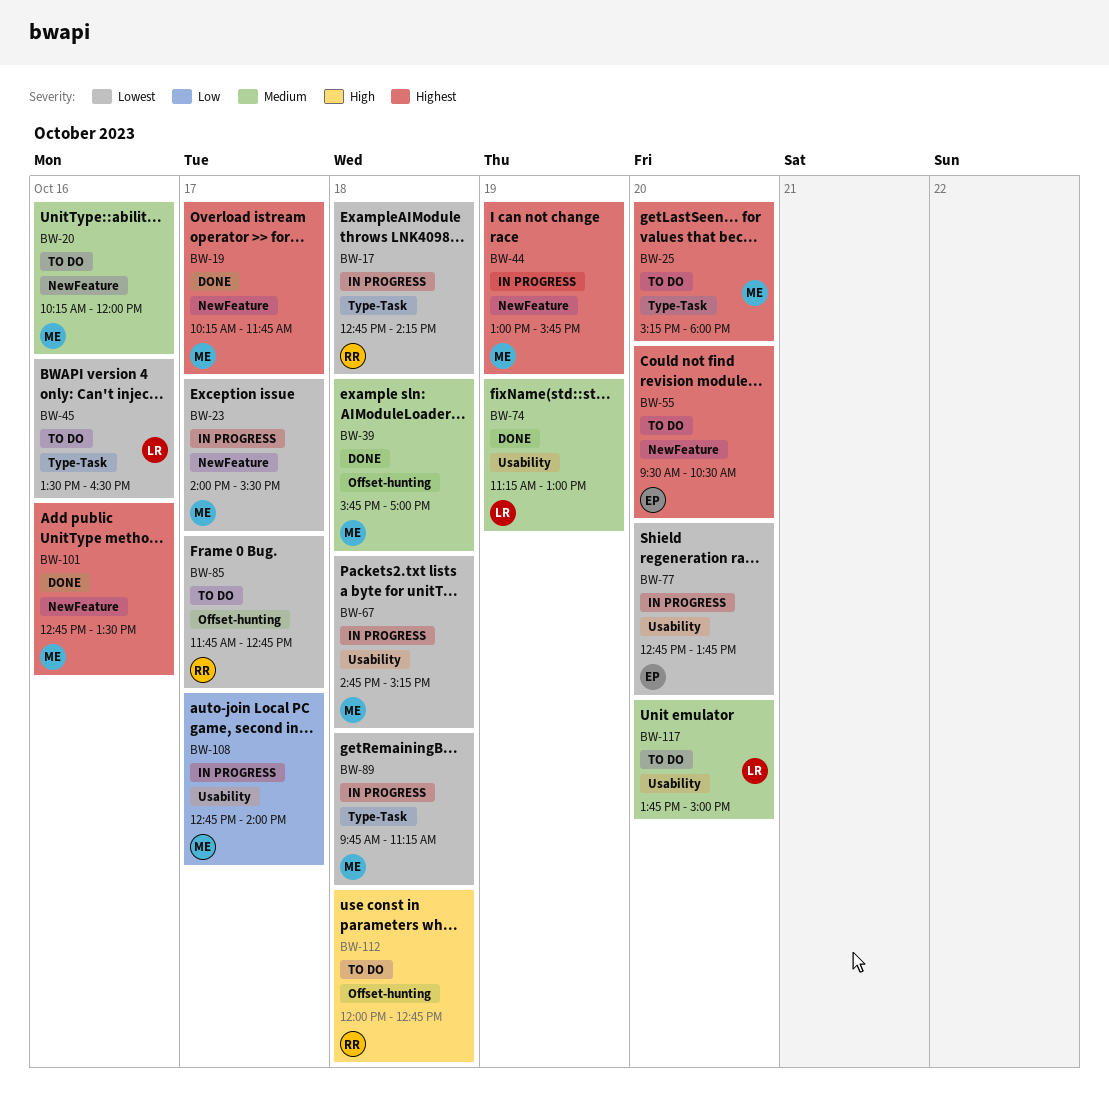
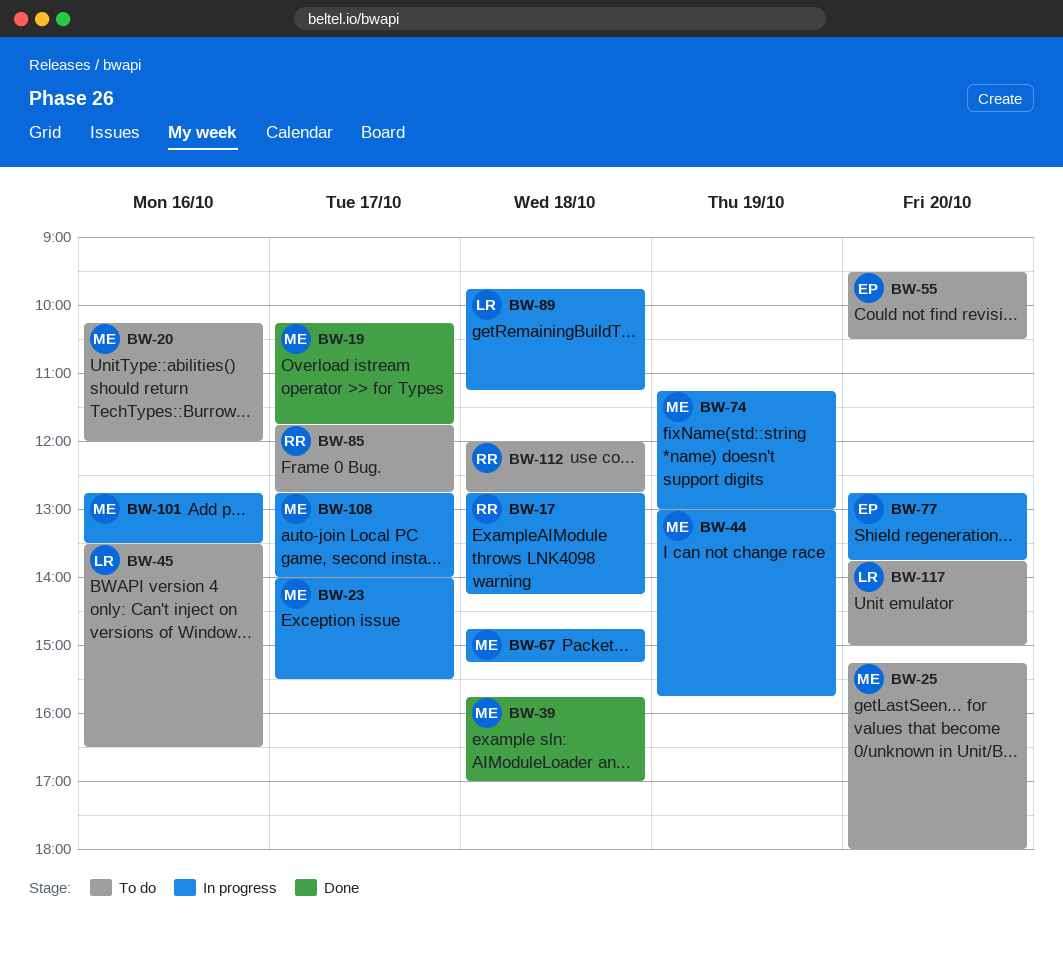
BW-74, status: Done -> In progress
BW-74, owner: LR -> ME
BW-89, owner: ME -> LR
BW-101, status: Done -> In progress

